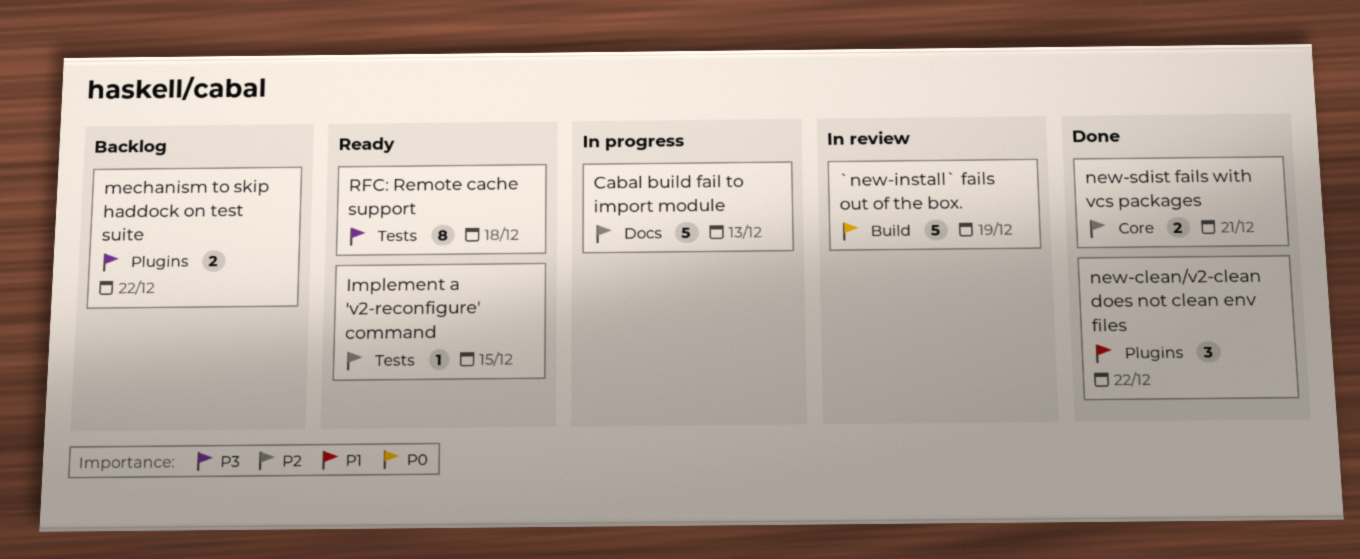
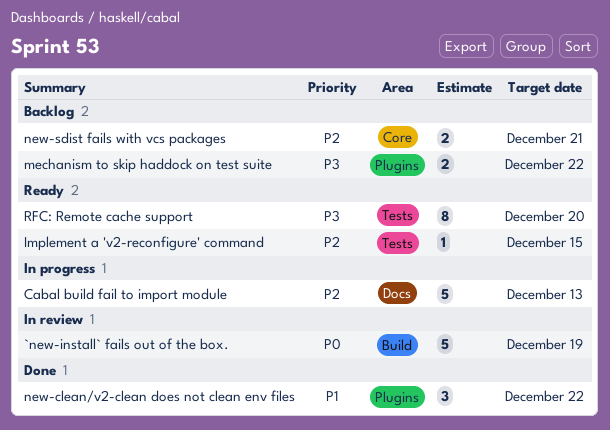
new-sdist fails with vcs packages, status: Done -> Backlog
RFC: Remote cache support, due: Dec 18 -> Dec 20

